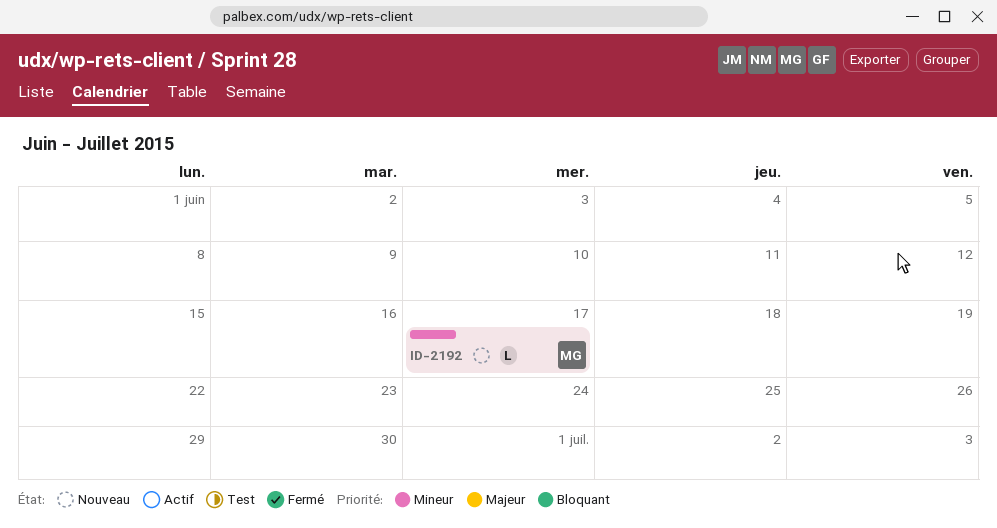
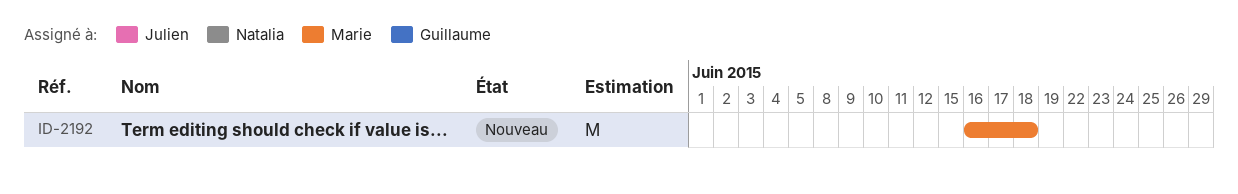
ID-2192, estimate: L -> M
ID-2192, due: Jun 17 -> Jun 18

